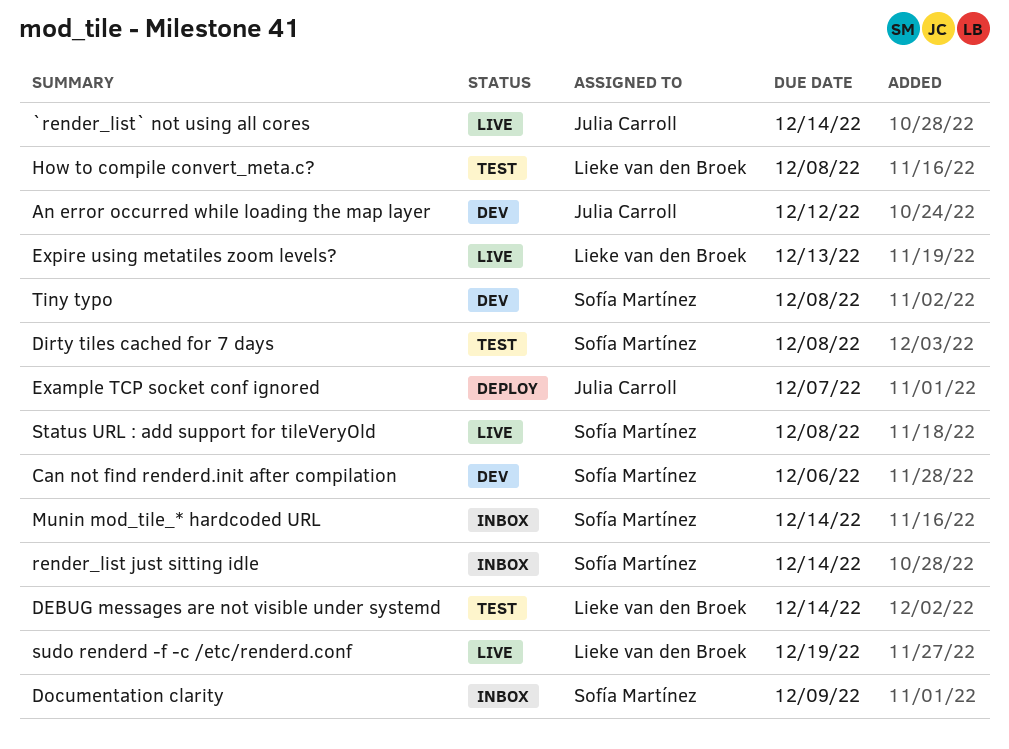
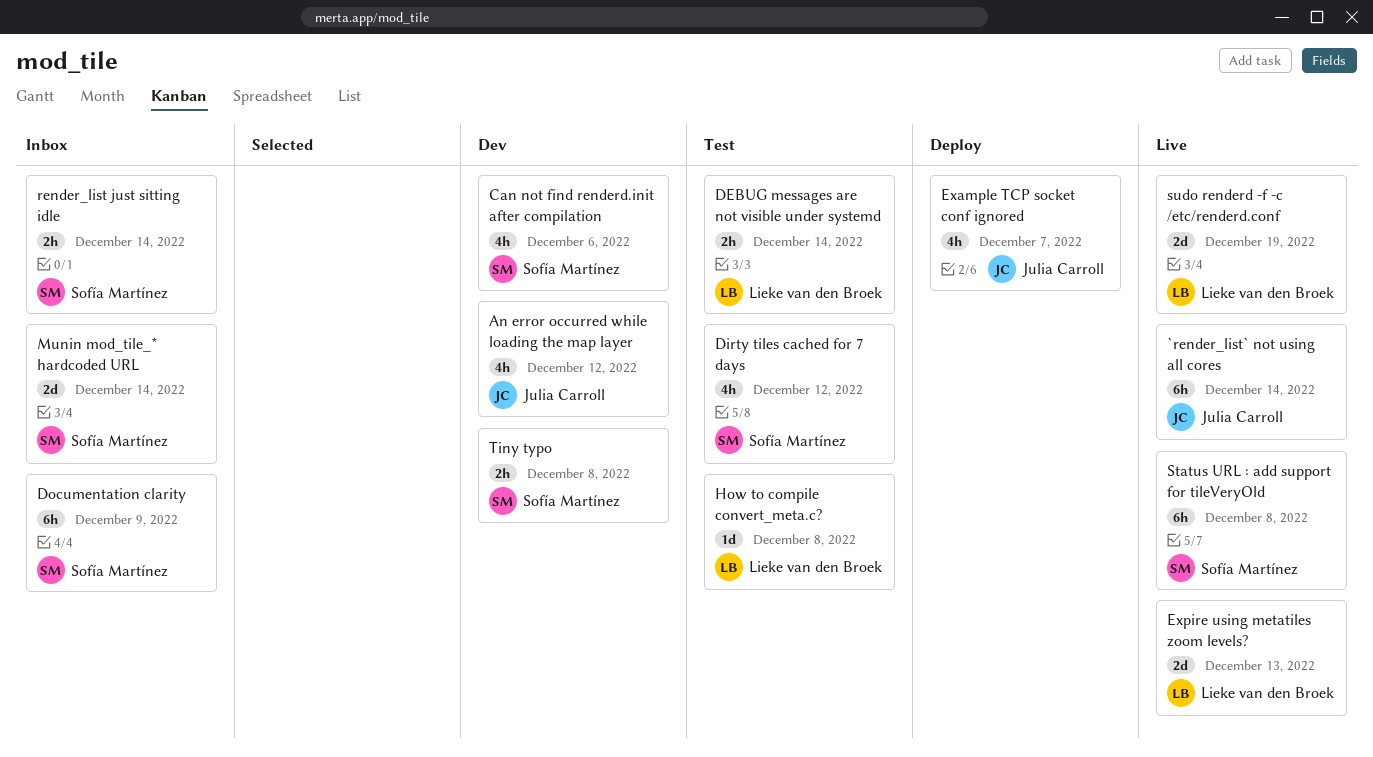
Dirty tiles cached for 7 days, due: Dec 8 -> Dec 12

